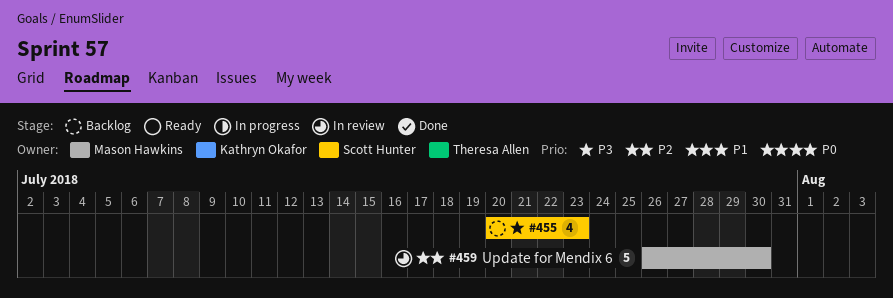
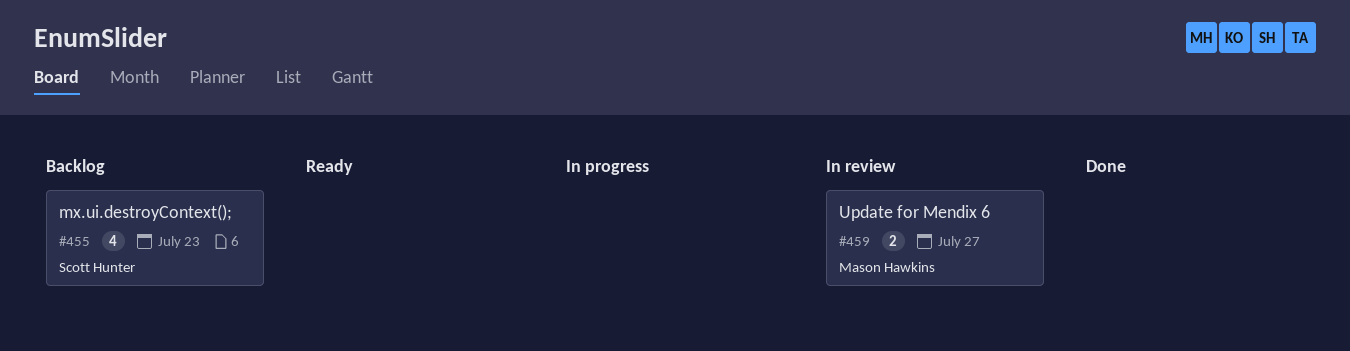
#459, estimate: 5 -> 2
#459, due: Jul 30 -> Jul 27

